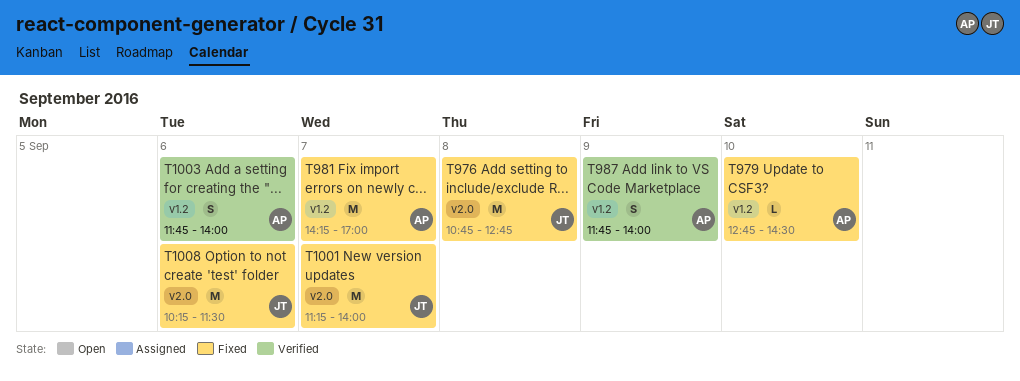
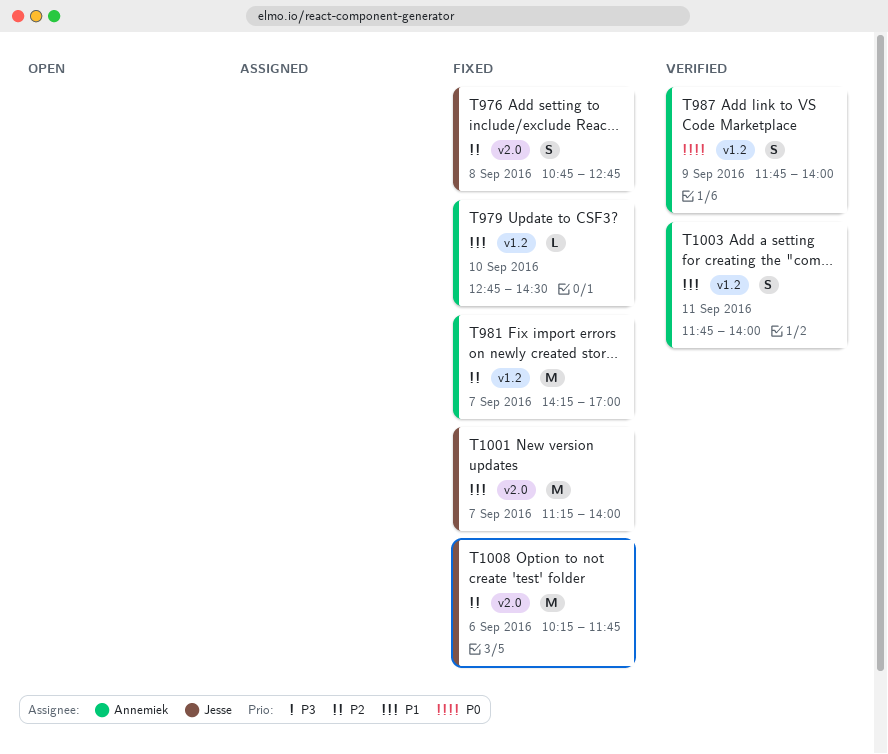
T976, estimate: M -> S
T1003, day: Sep 6 -> Sep 11
T1008, ends: 11:30 -> 11:45

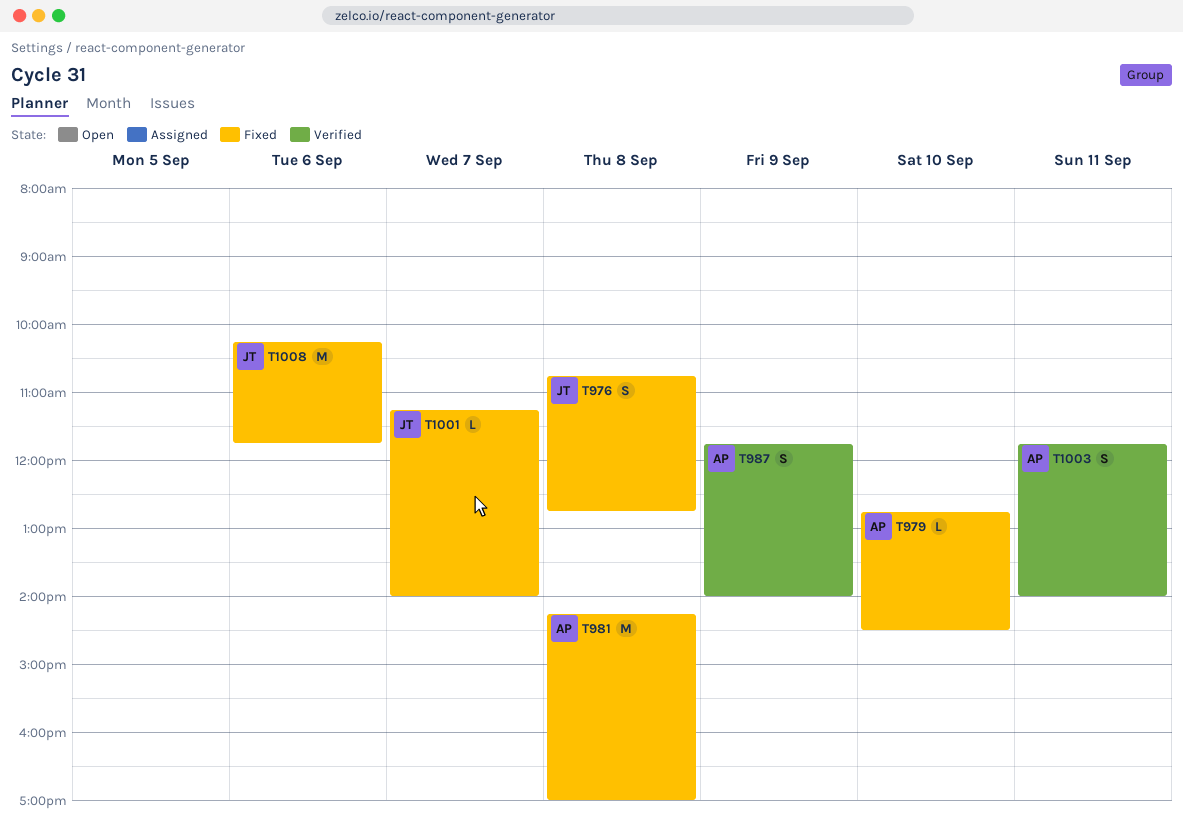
T981, day: Sep 7 -> Sep 8
T1001, estimate: M -> L

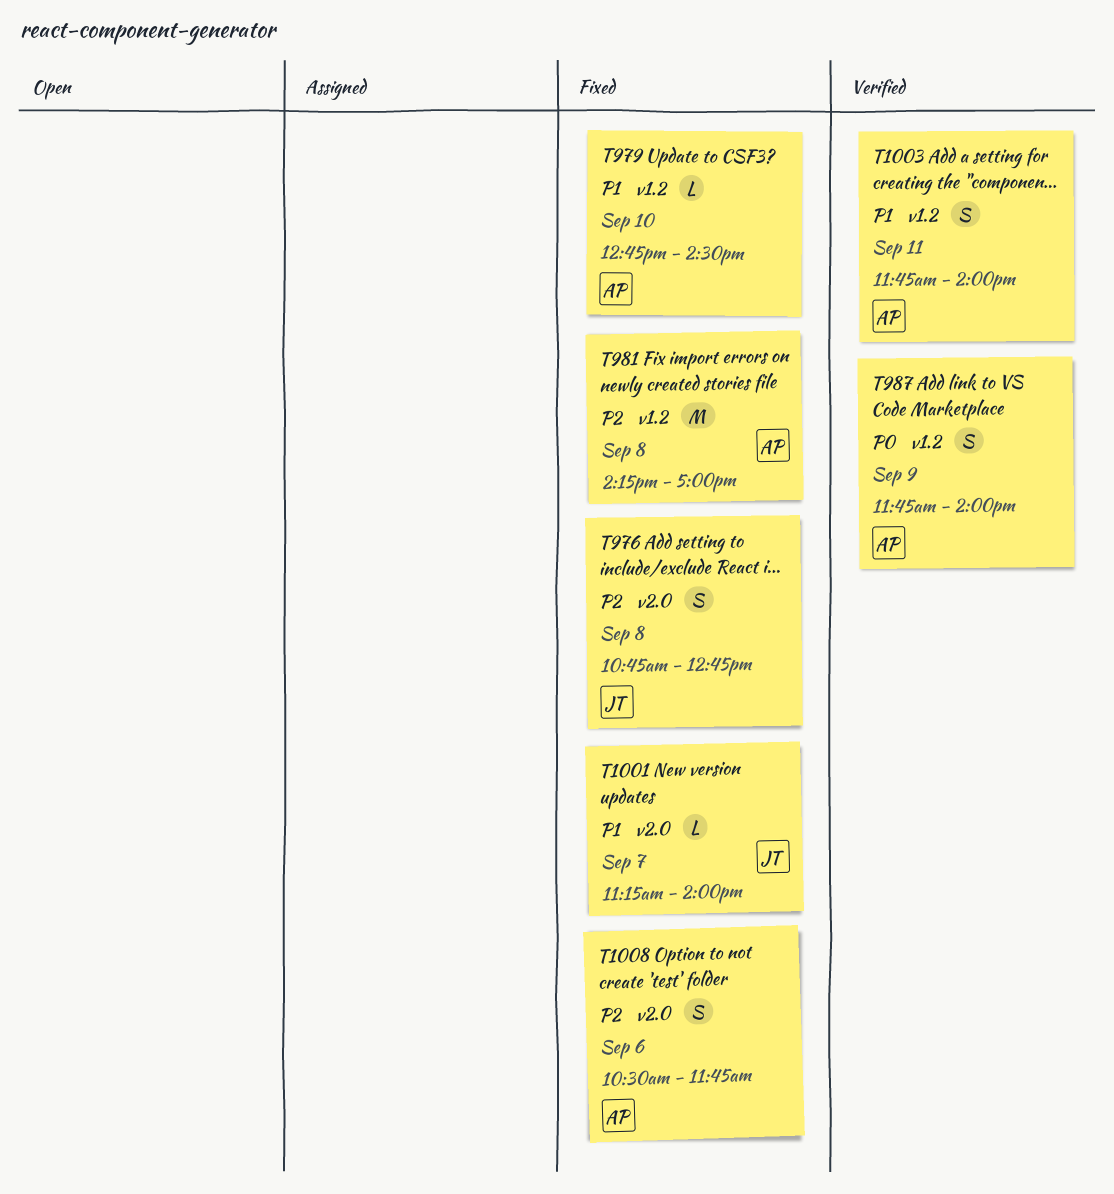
T1008, owner: JT -> AP
T1008, estimate: M -> S
T1008, begins: 10:15 -> 10:30

